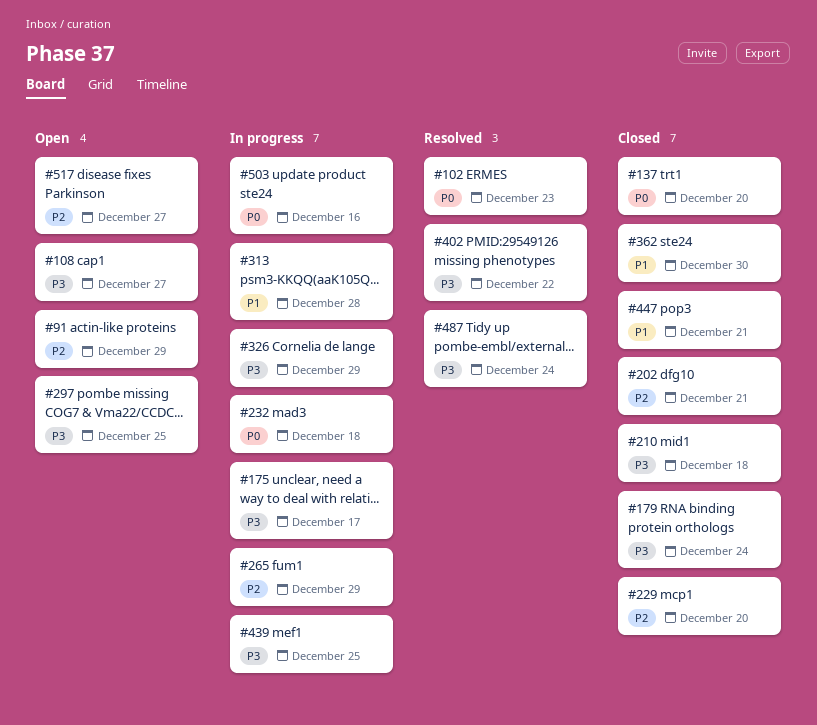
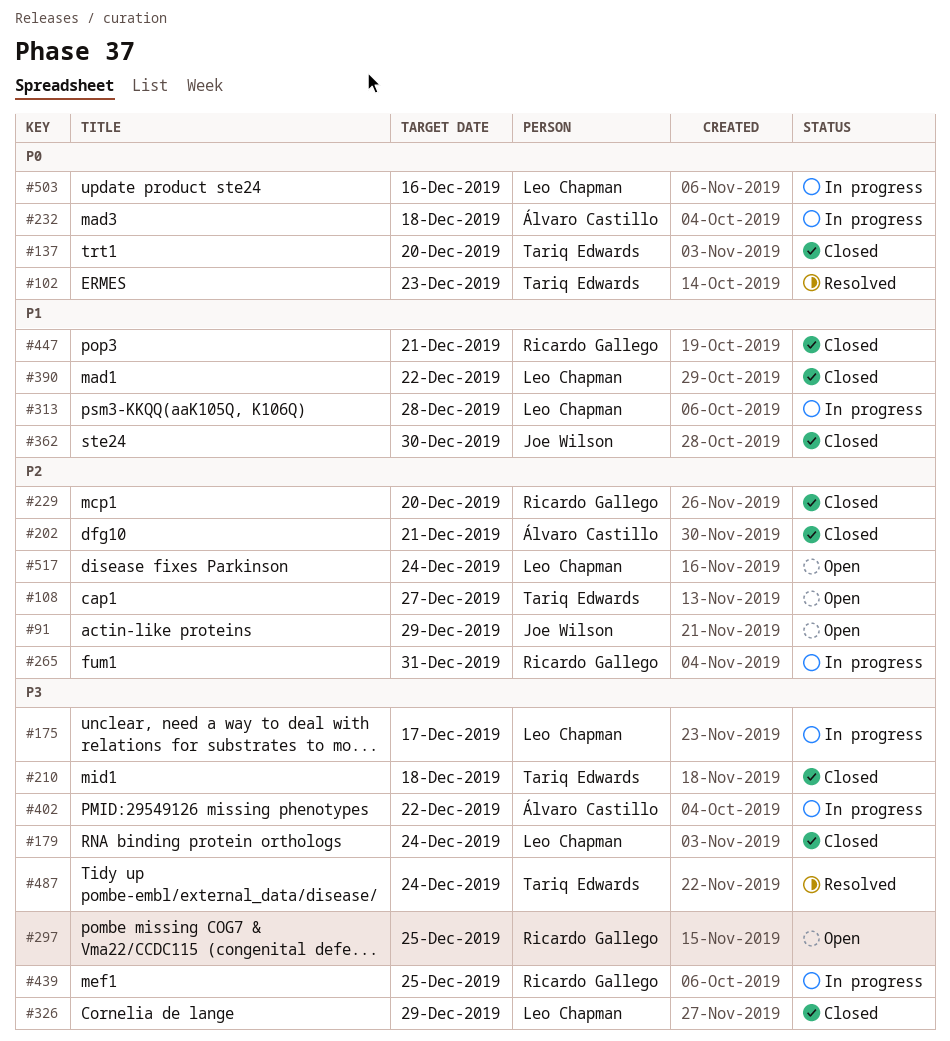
#108, priority: P3 -> P2
#265, due: Dec 29 -> Dec 31
#326, status: In progress -> Closed
#390: none -> present
#402, status: Resolved -> In progress
#517, due: Dec 27 -> Dec 24

